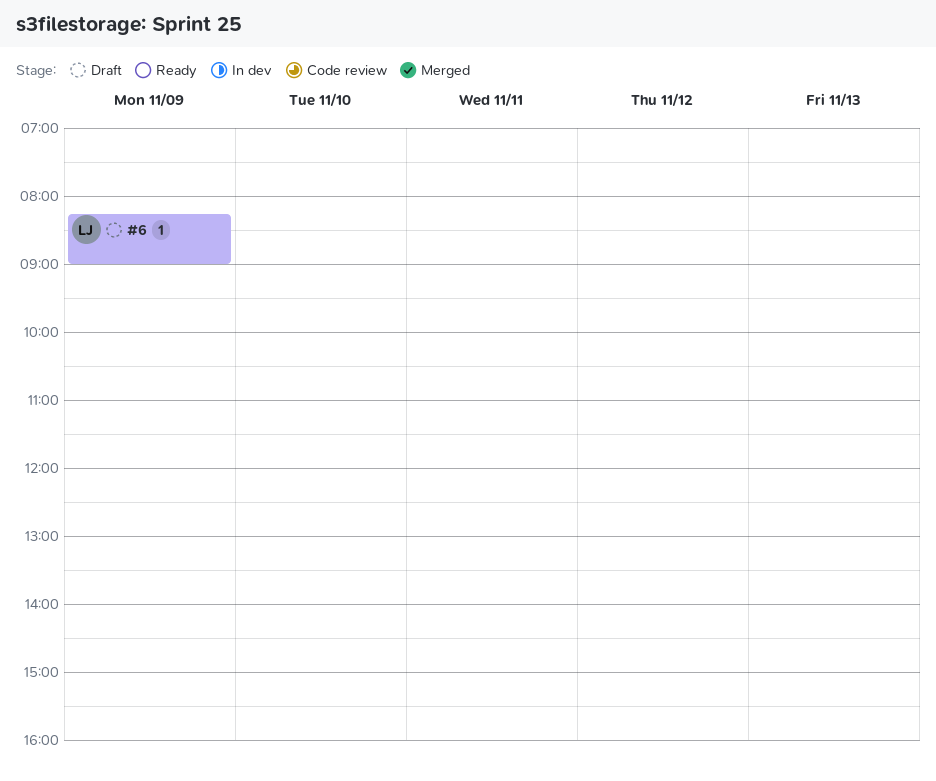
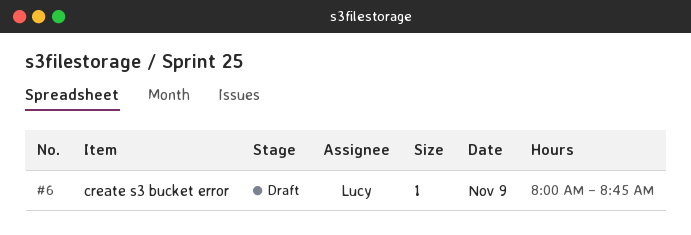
#6, begins: 08:15 -> 08:00
#6, ends: 09:00 -> 08:45

